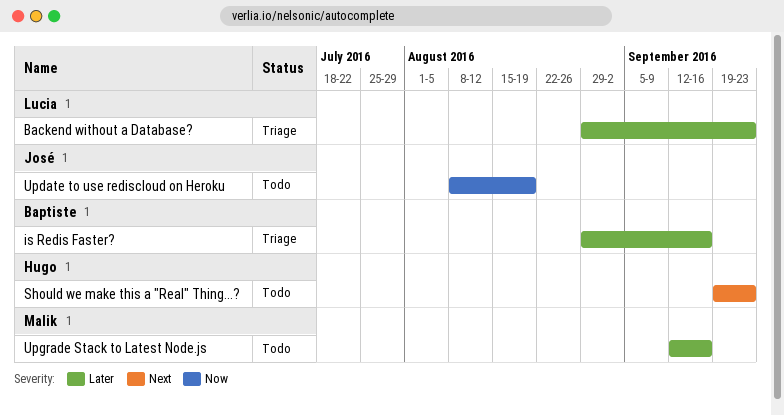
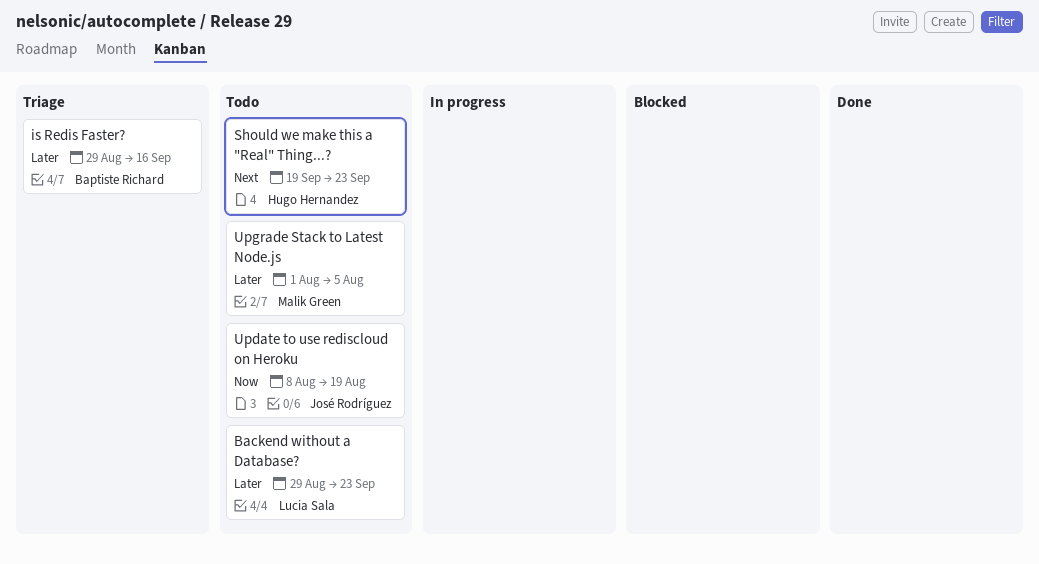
Backend without a Database?, status: Triage -> Todo
Upgrade Stack to Latest Node.js, start: Sep 12 -> Aug 1
Upgrade Stack to Latest Node.js, due: Sep 16 -> Aug 5

